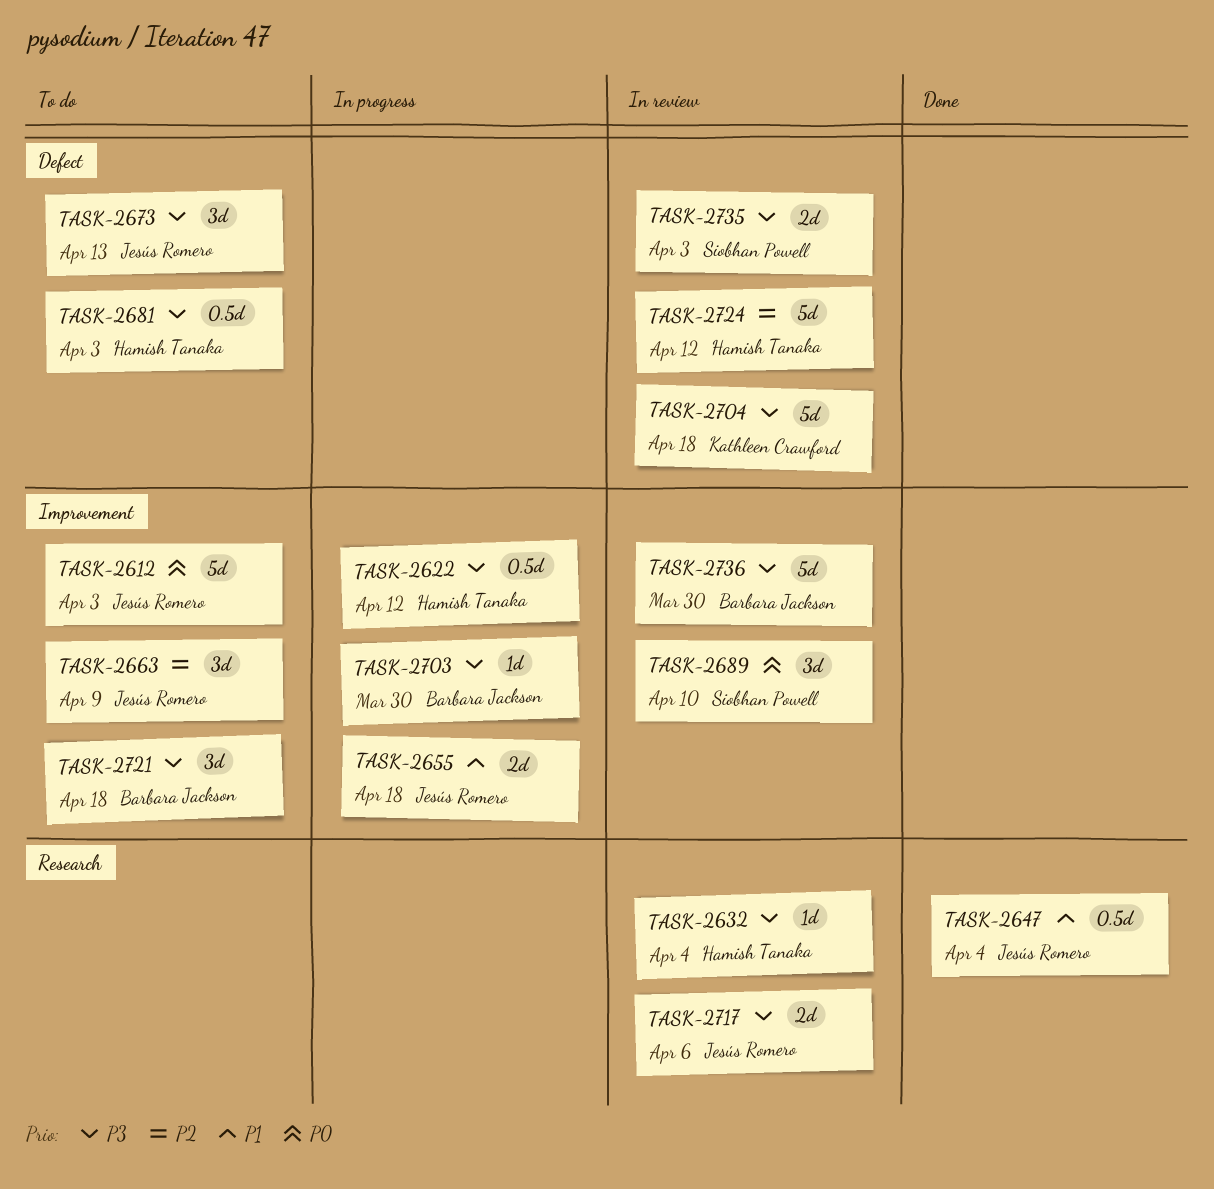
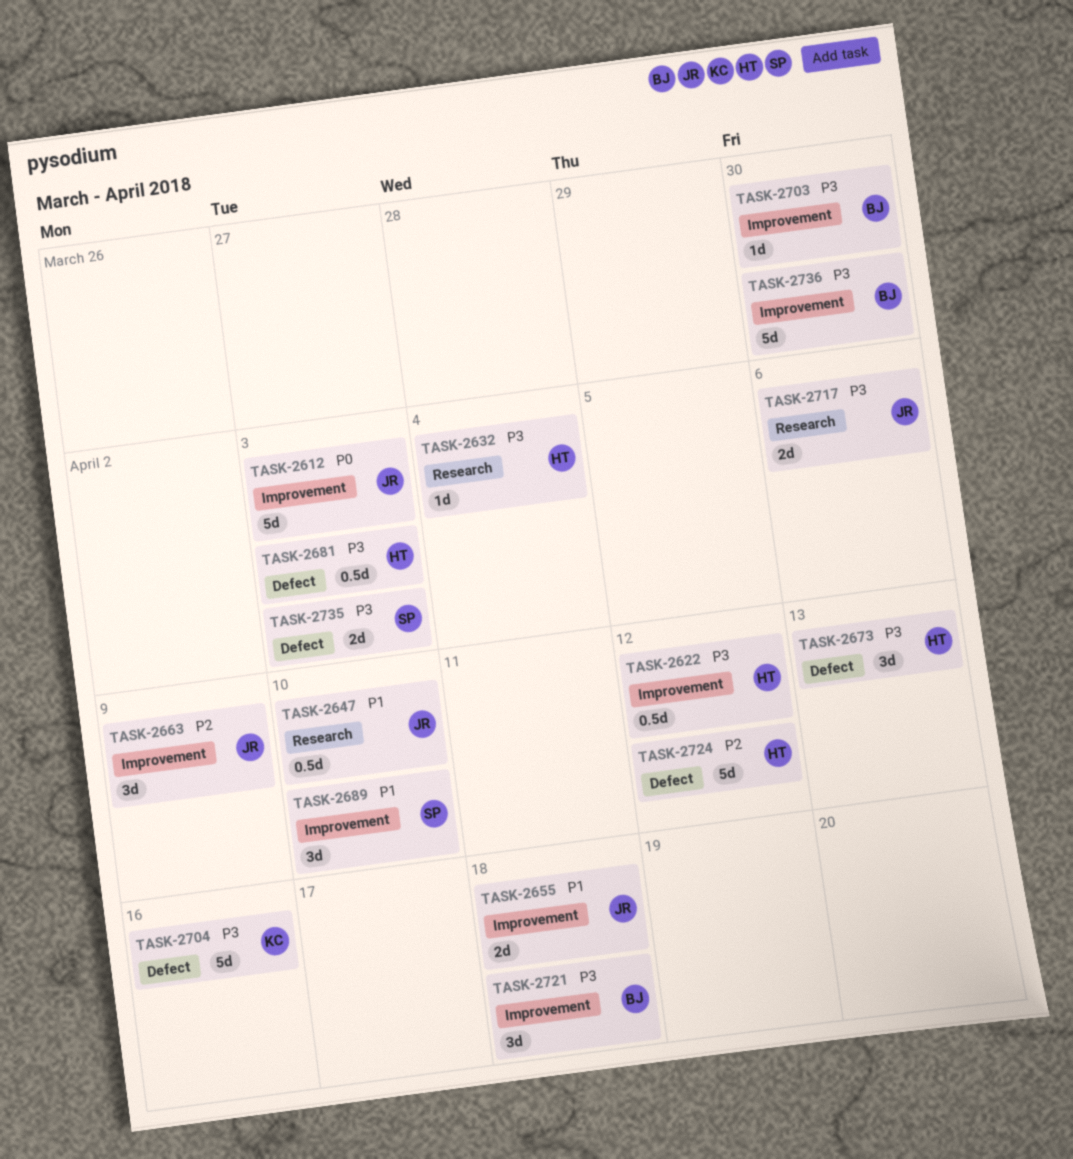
TASK-2647, due: Apr 4 -> Apr 10
TASK-2673, owner: Jesús Romero -> Hamish Tanaka
TASK-2689, priority: P0 -> P1
TASK-2704, due: Apr 18 -> Apr 16

